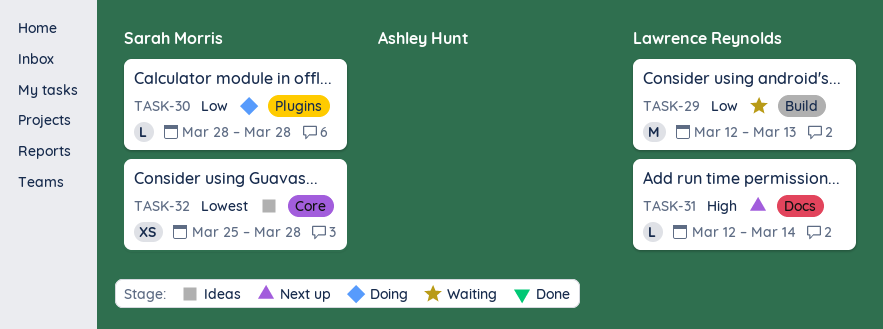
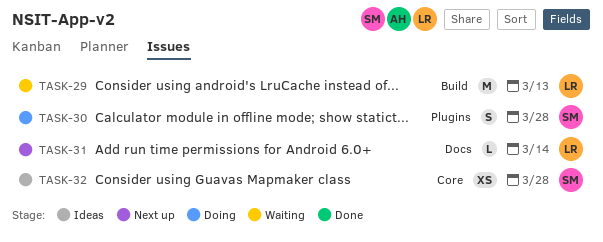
TASK-30, estimate: L -> S

